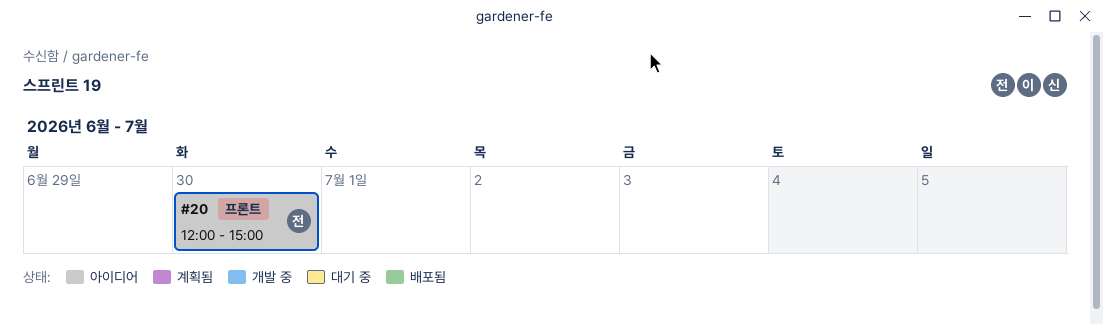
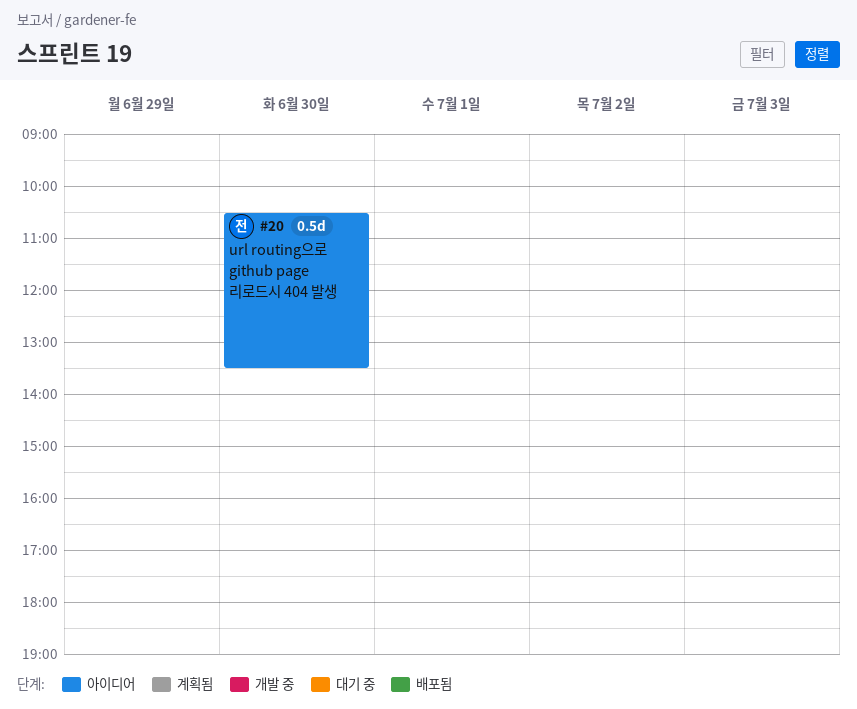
#20, begins: 12:00 -> 10:30
#20, ends: 15:00 -> 13:30

